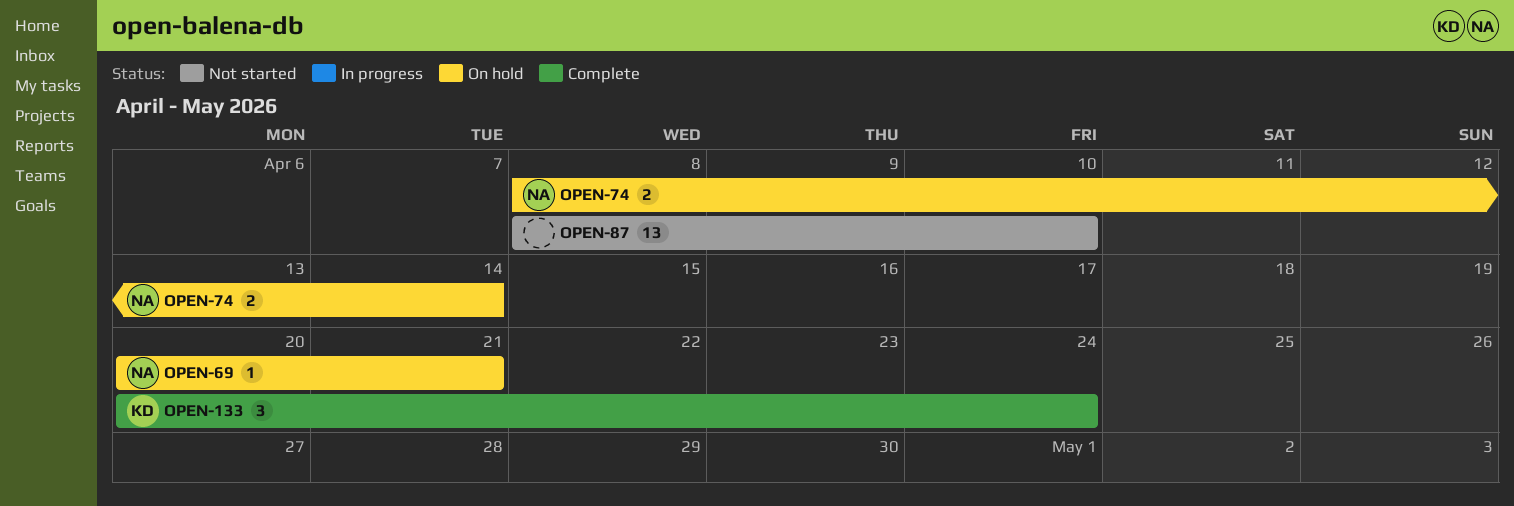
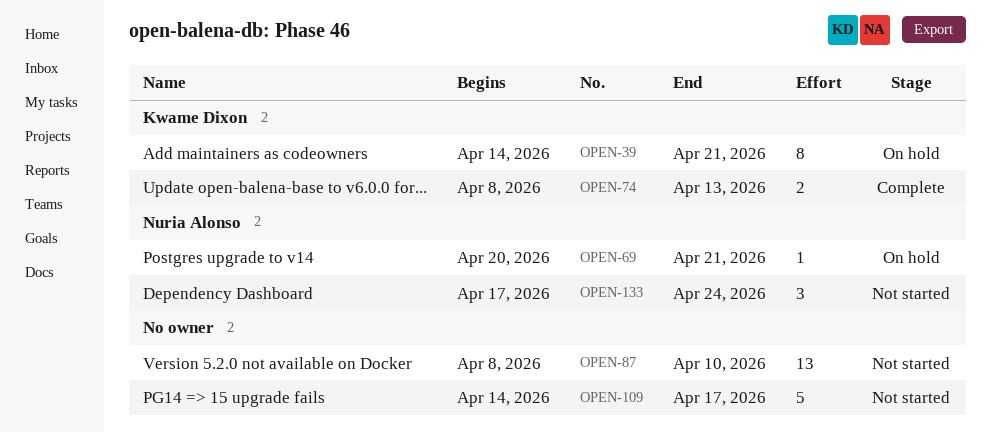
OPEN-39: none -> present
OPEN-74, status: On hold -> Complete
OPEN-74, owner: Nuria Alonso -> Kwame Dixon
OPEN-74, due: Apr 14 -> Apr 13
OPEN-109: none -> present
OPEN-133, status: Complete -> Not started
OPEN-133, owner: Kwame Dixon -> Nuria Alonso
OPEN-133, start: Apr 20 -> Apr 17

